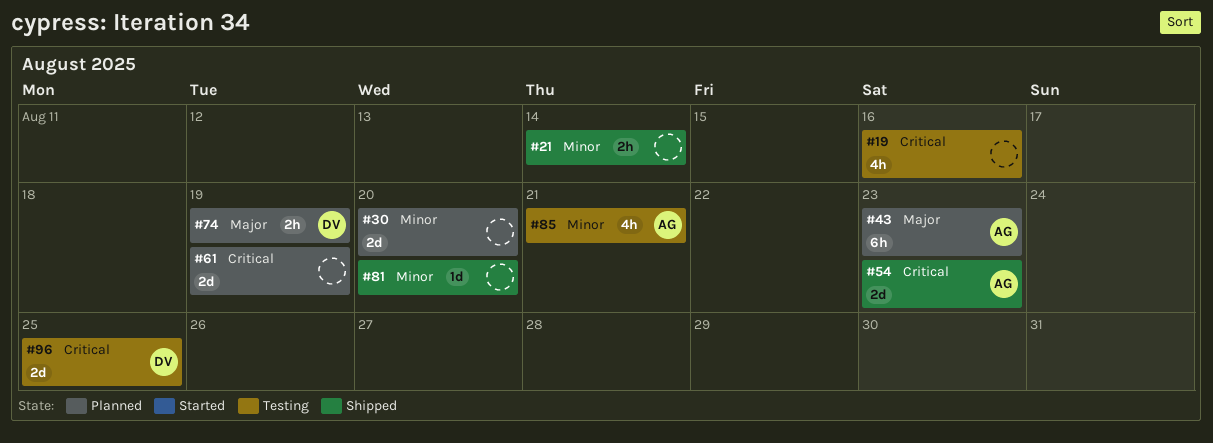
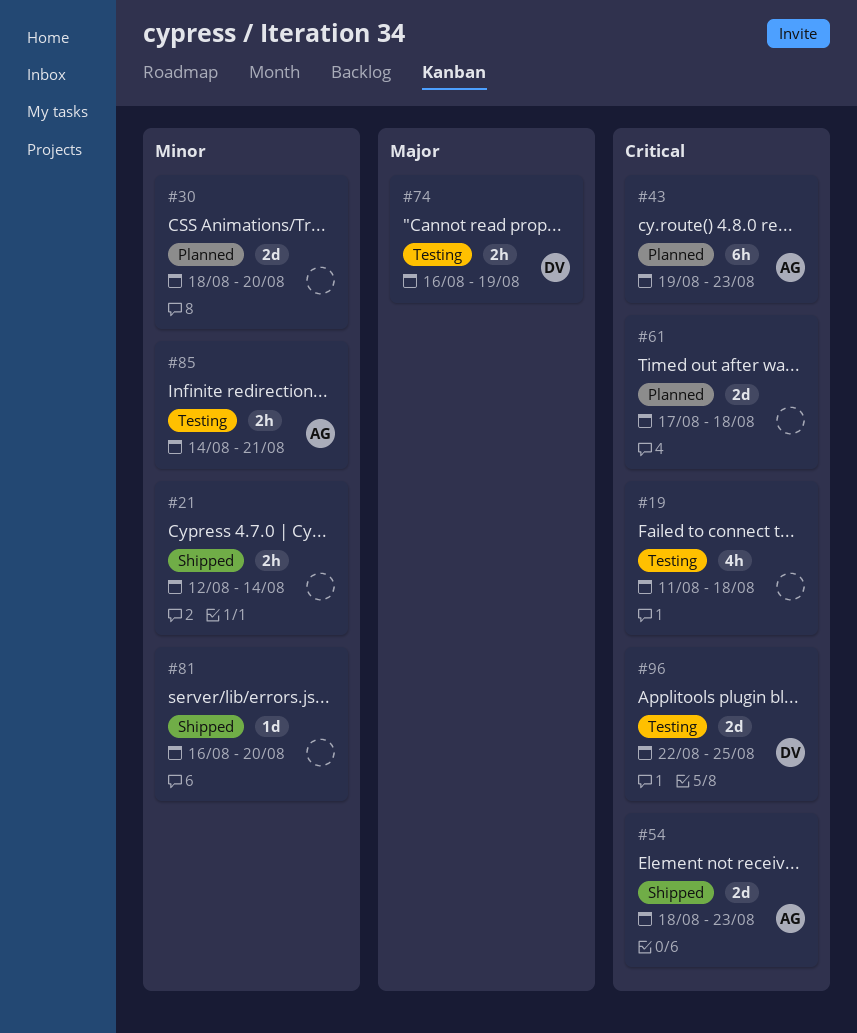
#19, due: Aug 16 -> Aug 18
#43, priority: Major -> Critical
#61, due: Aug 19 -> Aug 18
#74, status: Planned -> Testing
#85, estimate: 4h -> 2h

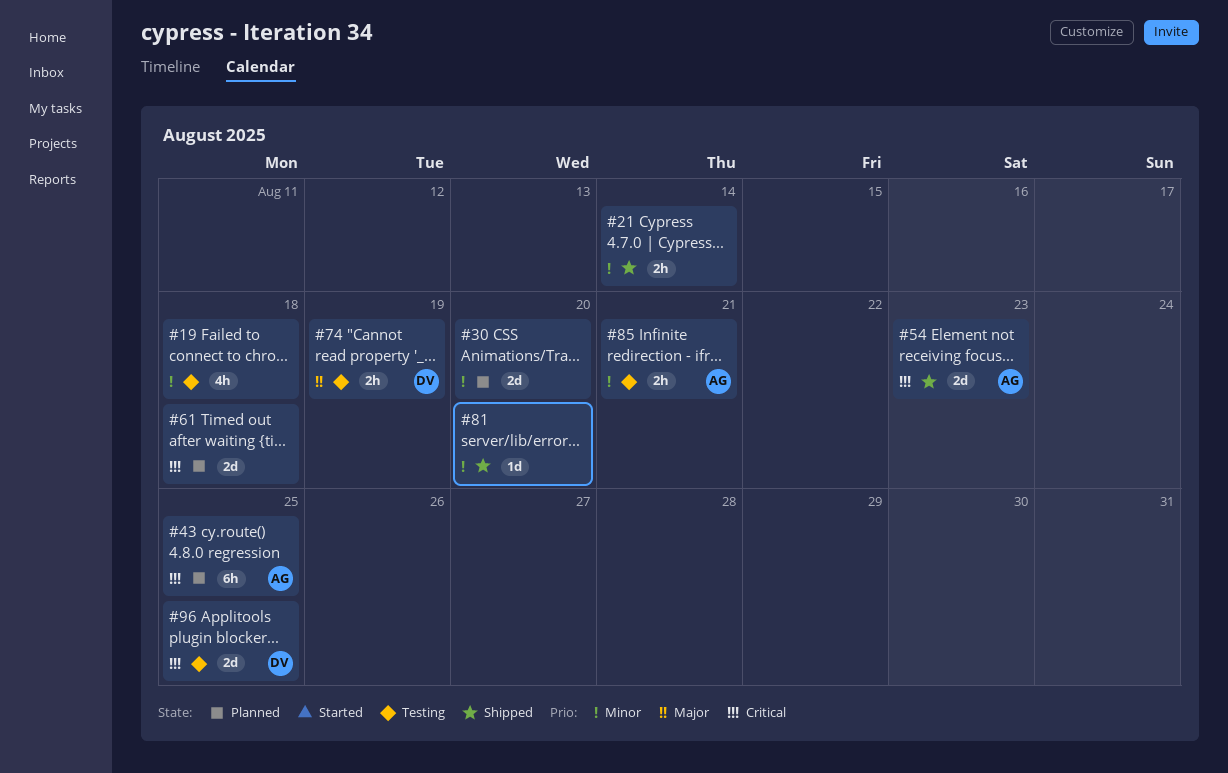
#19, priority: Critical -> Minor
#43, due: Aug 23 -> Aug 25

